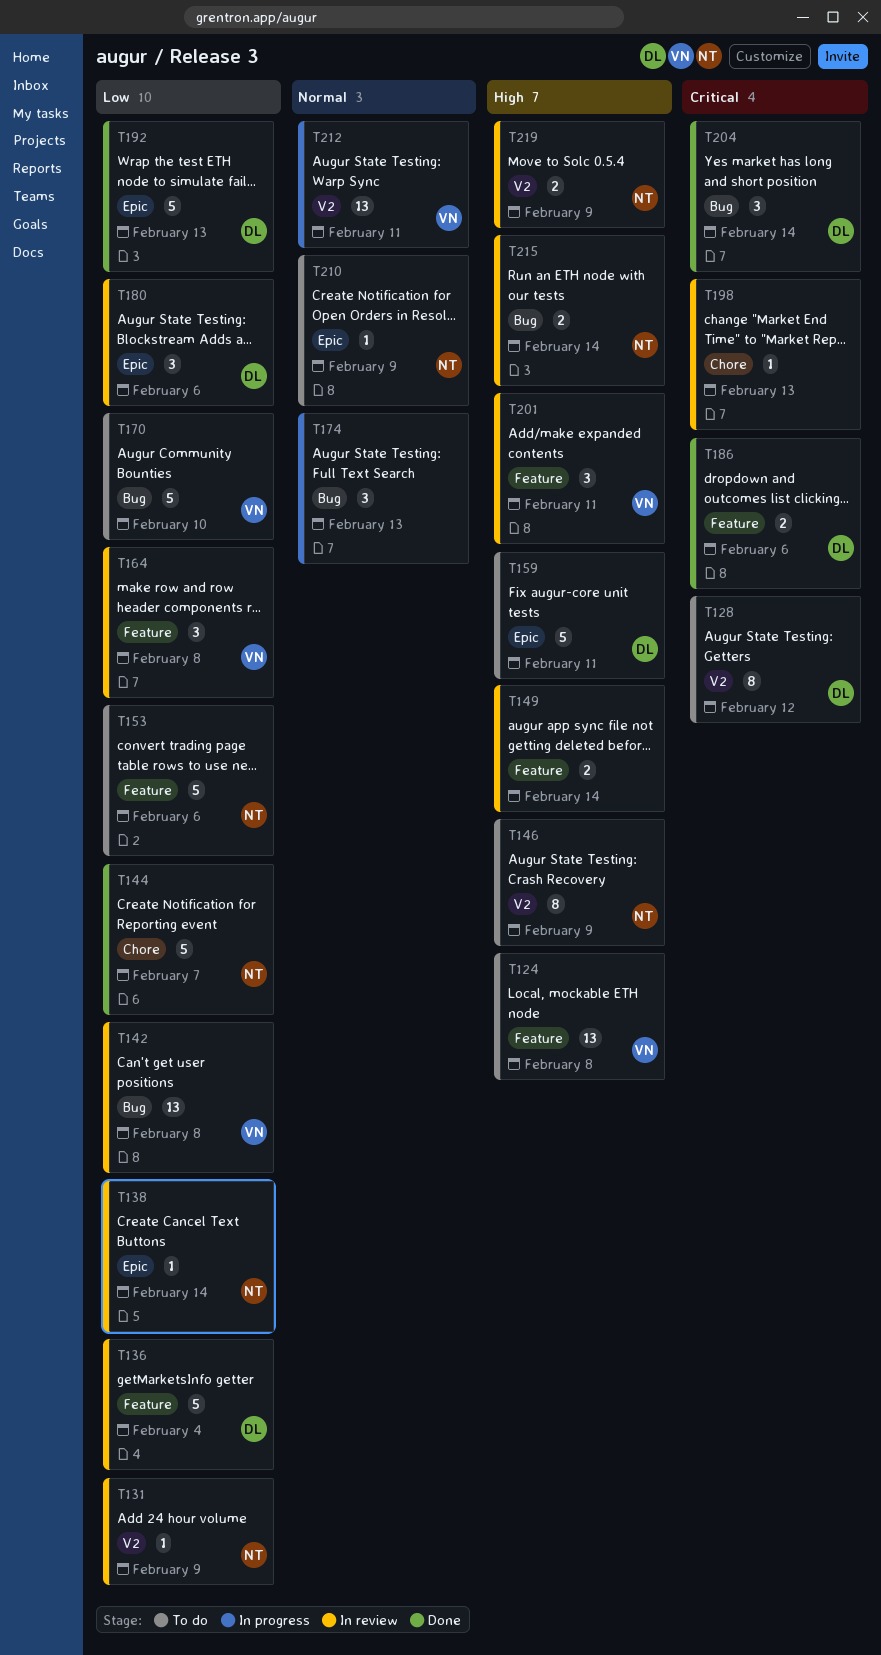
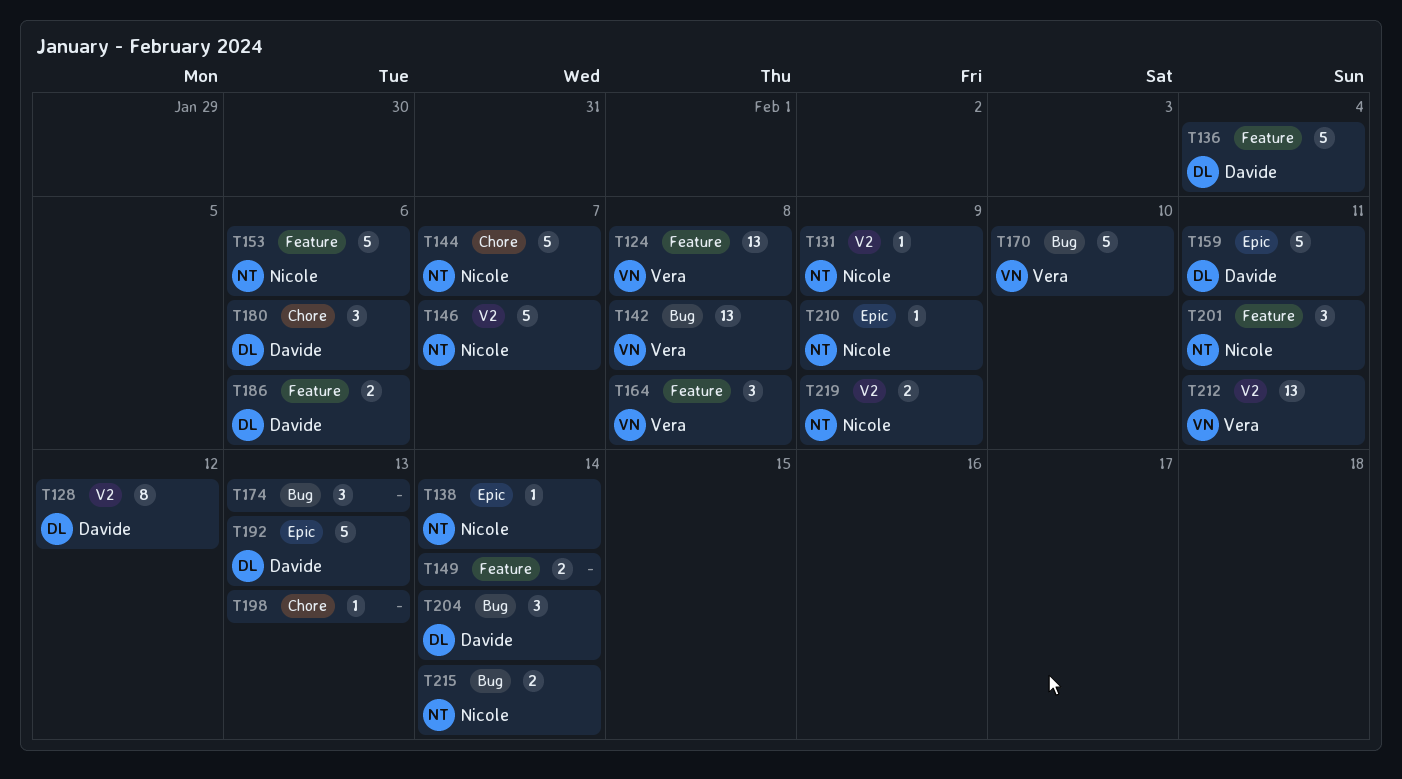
T146, estimate: 8 -> 5
T146, due: Feb 9 -> Feb 7
T180, label: Epic -> Chore
T201, owner: Vera -> Nicole

